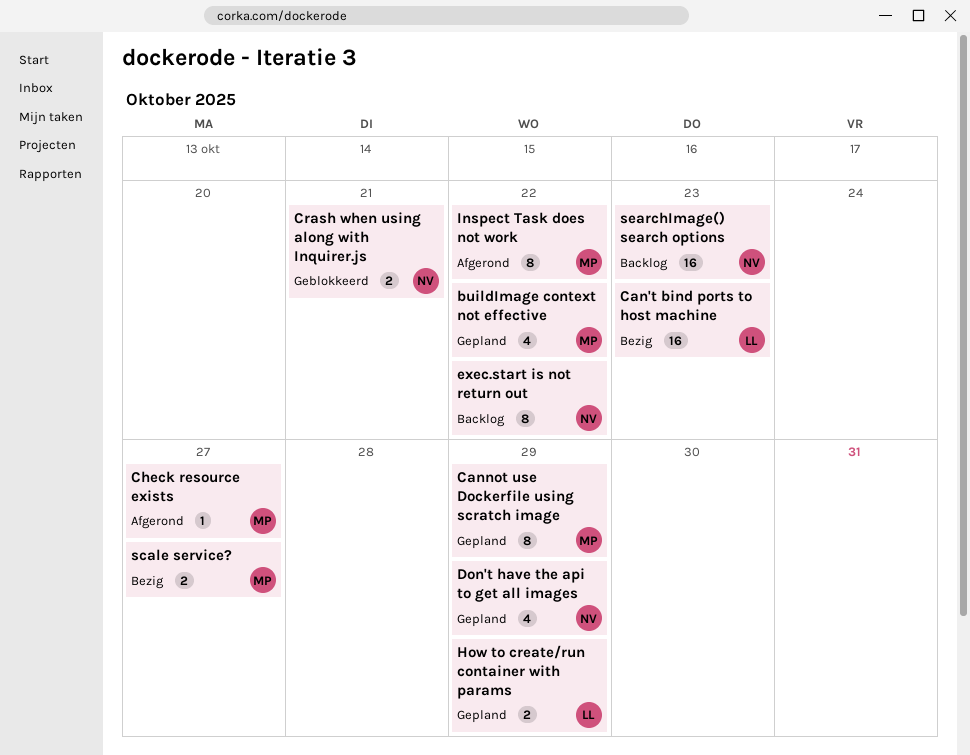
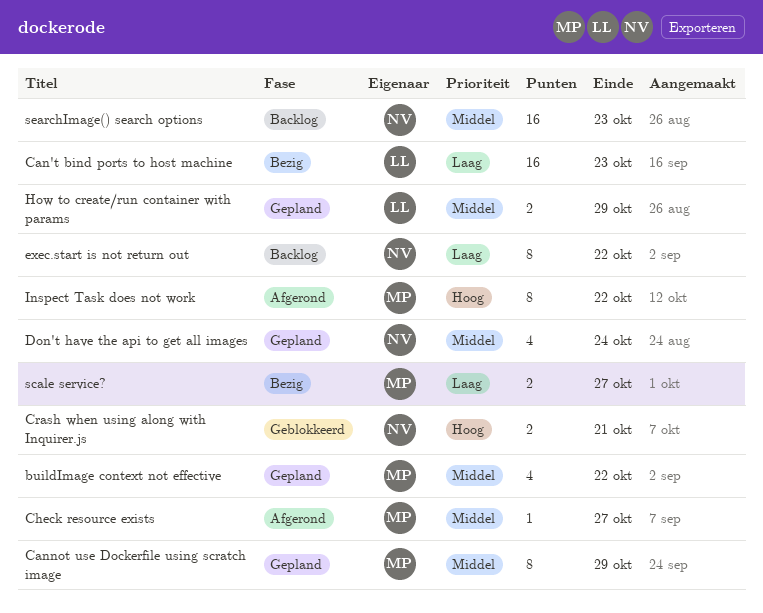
Don't have the api to get all images, due: Oct 29 -> Oct 24

